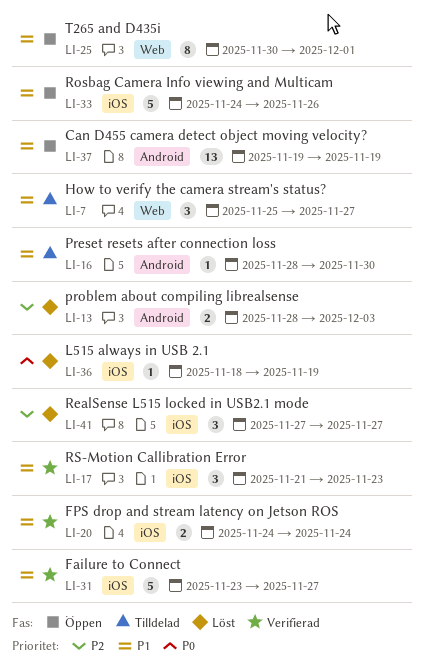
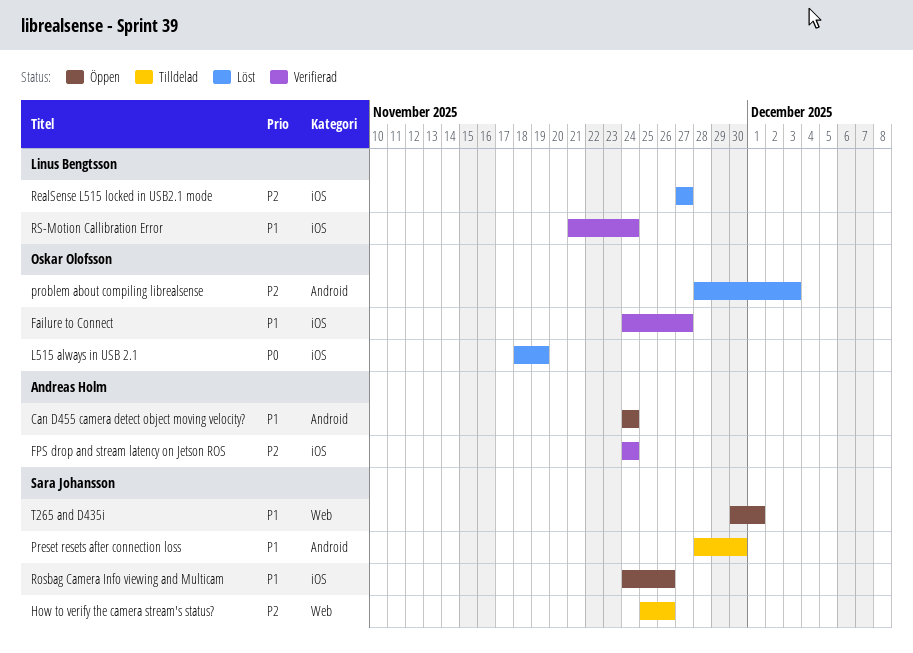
Can D455 camera detect object moving velocity?, start: Nov 19 -> Nov 24
Can D455 camera detect object moving velocity?, due: Nov 19 -> Nov 24
Failure to Connect, start: Nov 23 -> Nov 24
FPS drop and stream latency on Jetson ROS, priority: P1 -> P2
How to verify the camera stream's status?, priority: P1 -> P2
How to verify the camera stream's status?, due: Nov 27 -> Nov 26
RS-Motion Callibration Error, due: Nov 23 -> Nov 24

